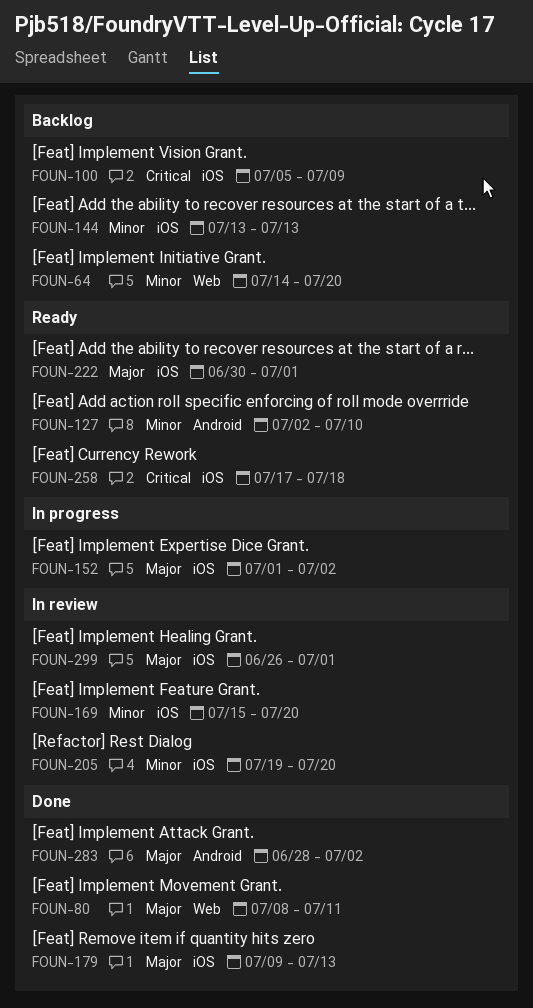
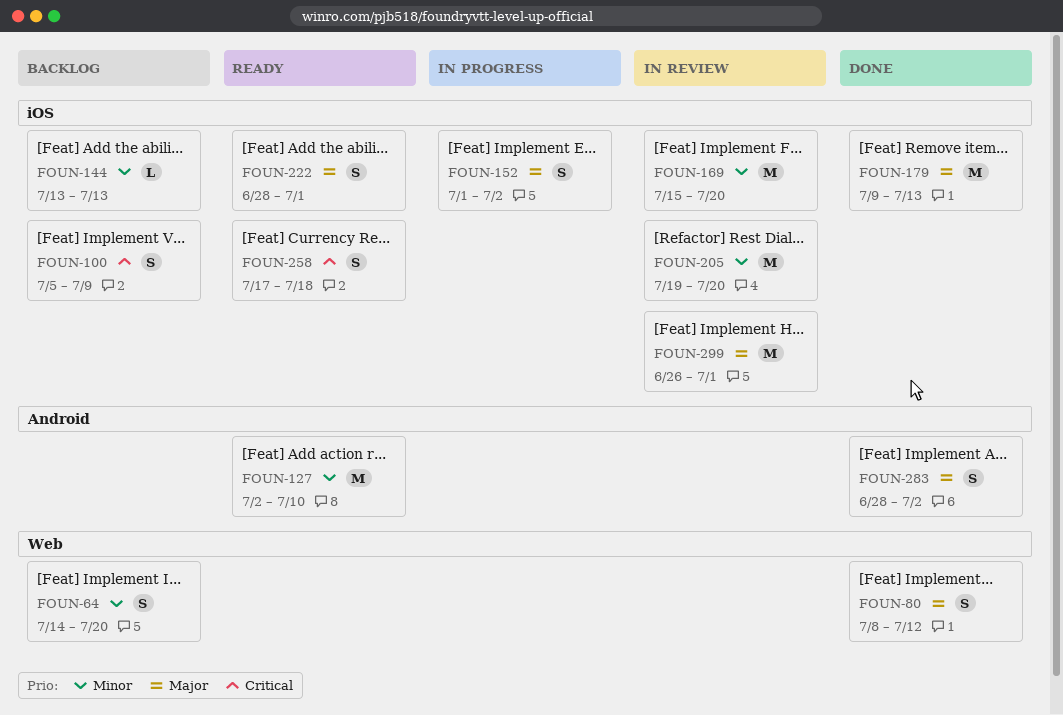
FOUN-80, due: Jul 11 -> Jul 12
FOUN-222, start: Jun 30 -> Jun 28

